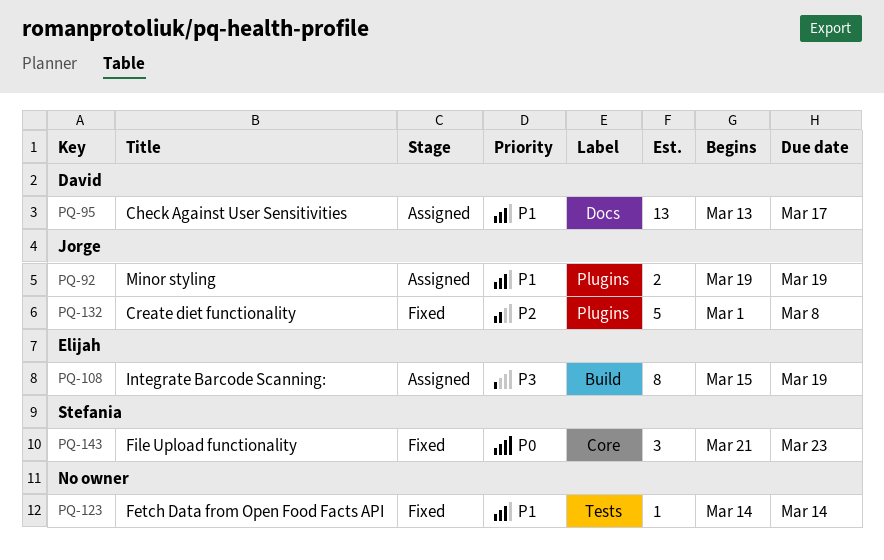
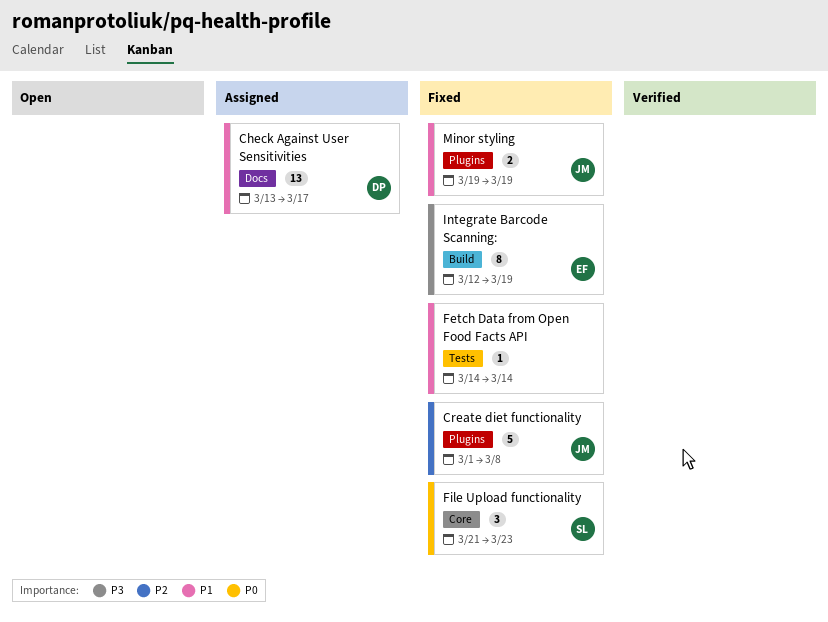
Integrate Barcode Scanning:, status: Assigned -> Fixed
Integrate Barcode Scanning:, start: Mar 15 -> Mar 12
Minor styling, status: Assigned -> Fixed

